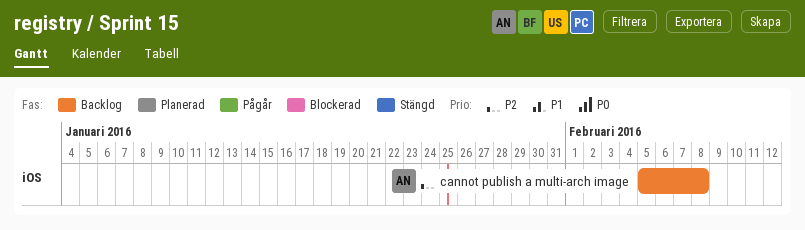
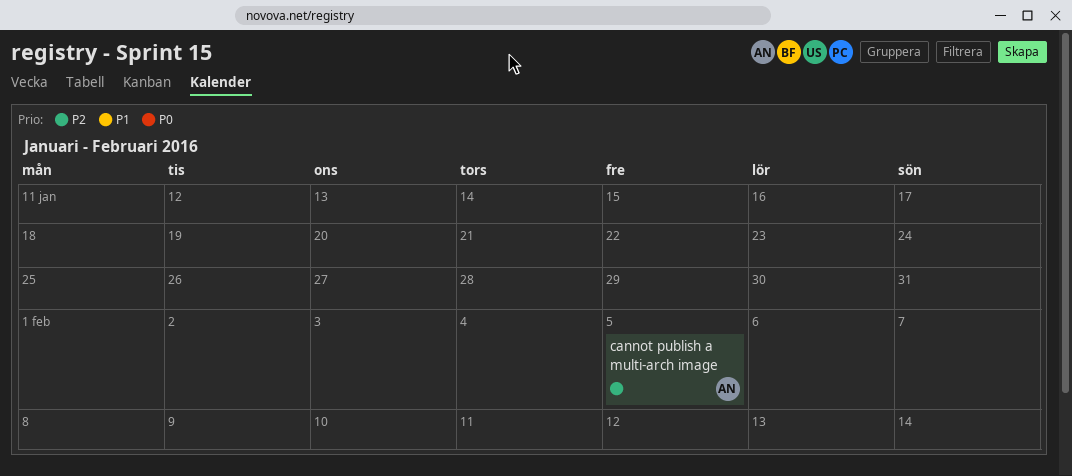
cannot publish a multi-arch image, due: Feb 8 -> Feb 5

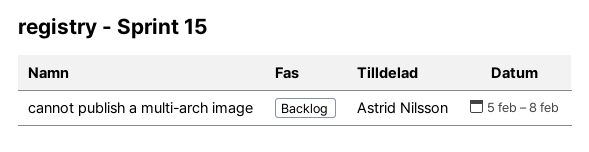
cannot publish a multi-arch image, due: Feb 5 -> Feb 8

